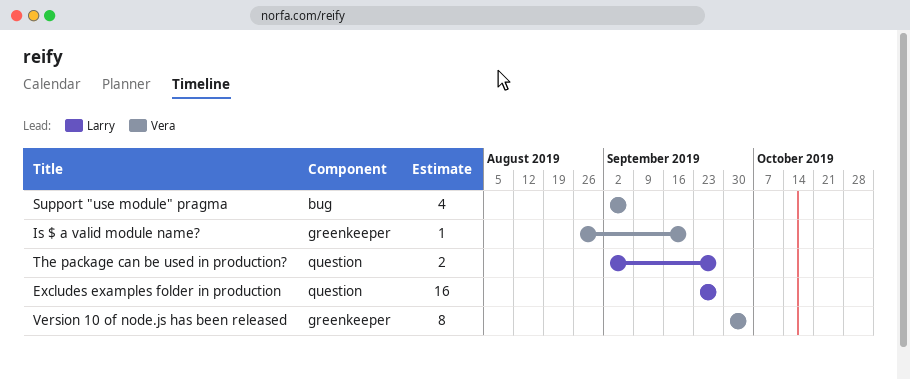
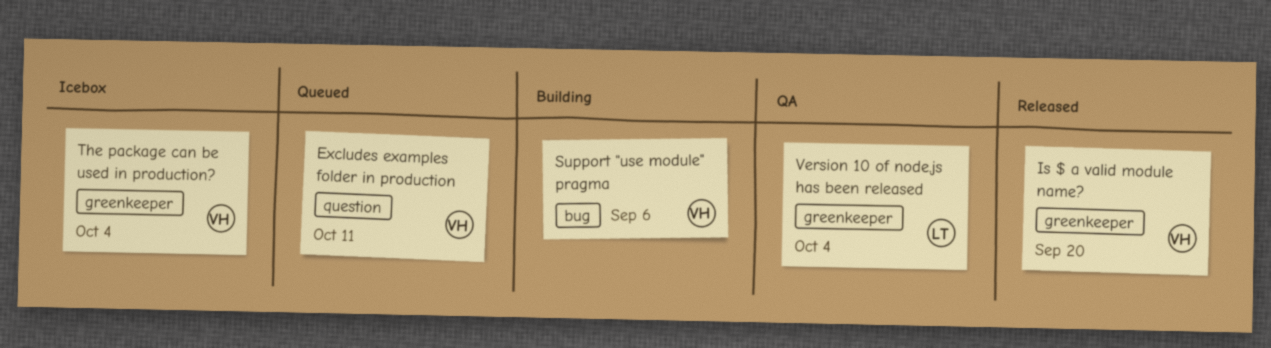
Excludes examples folder in production, owner: Larry -> Vera
Excludes examples folder in production, due: Sep 27 -> Oct 11
The package can be used in production?, owner: Larry -> Vera
The package can be used in production?, label: question -> greenkeeper
The package can be used in production?, due: Sep 27 -> Oct 4
Version 10 of node.js has been released, owner: Vera -> Larry

